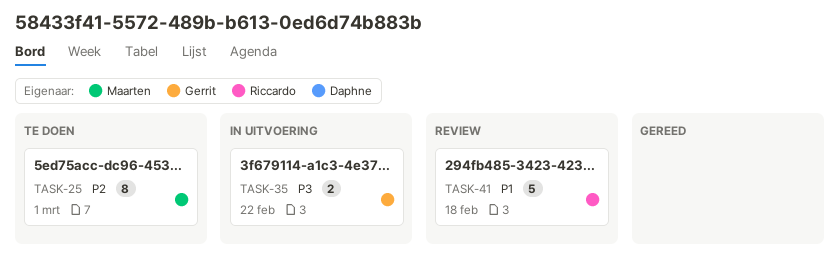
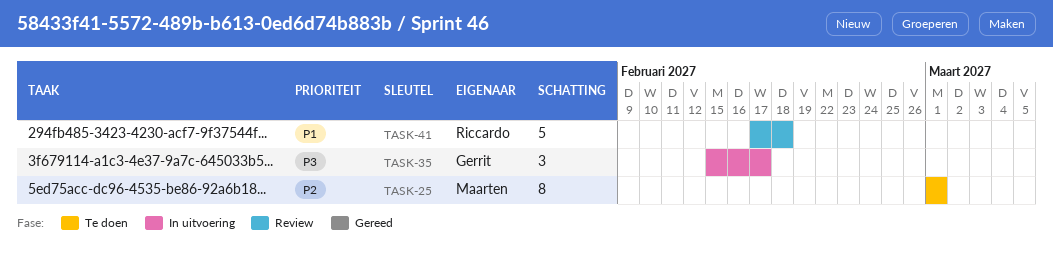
TASK-35, estimate: 2 -> 3
TASK-35, due: Feb 22 -> Feb 17

